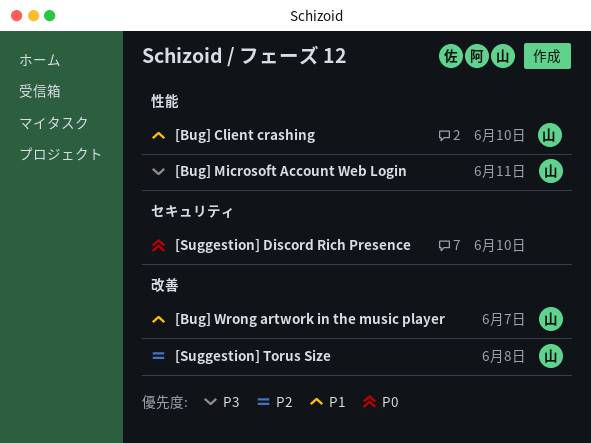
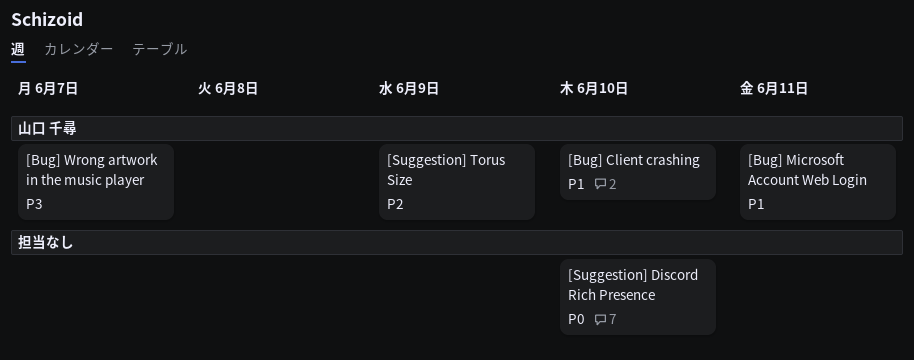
[Bug] Microsoft Account Web Login, priority: P3 -> P1
[Bug] Wrong artwork in the music player, priority: P1 -> P3
[Suggestion] Torus Size, due: Jun 8 -> Jun 9

